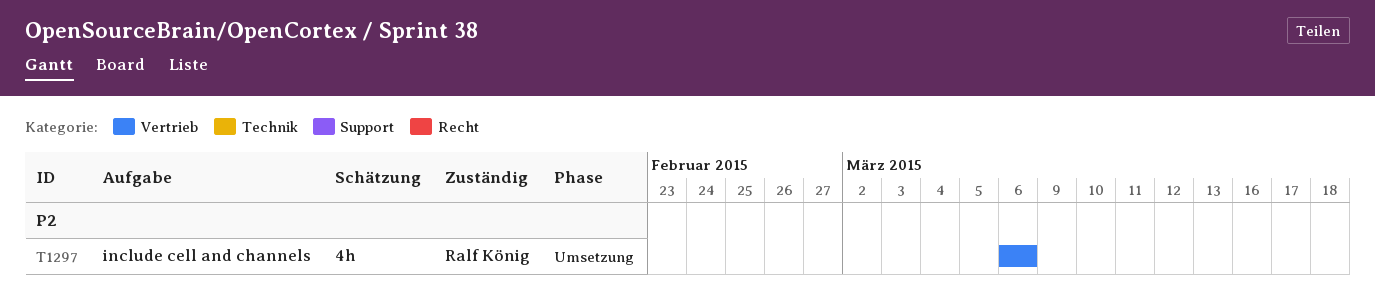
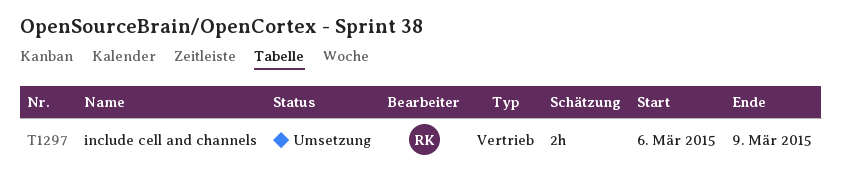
T1297, estimate: 4h -> 2h
T1297, due: Mar 6 -> Mar 9

